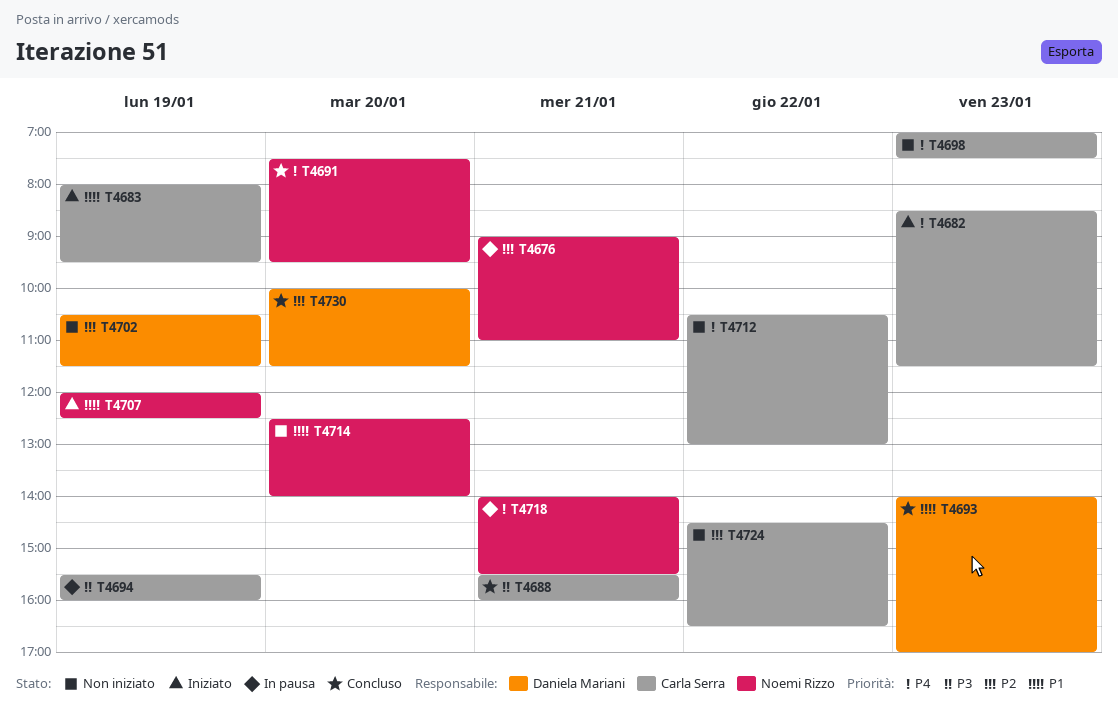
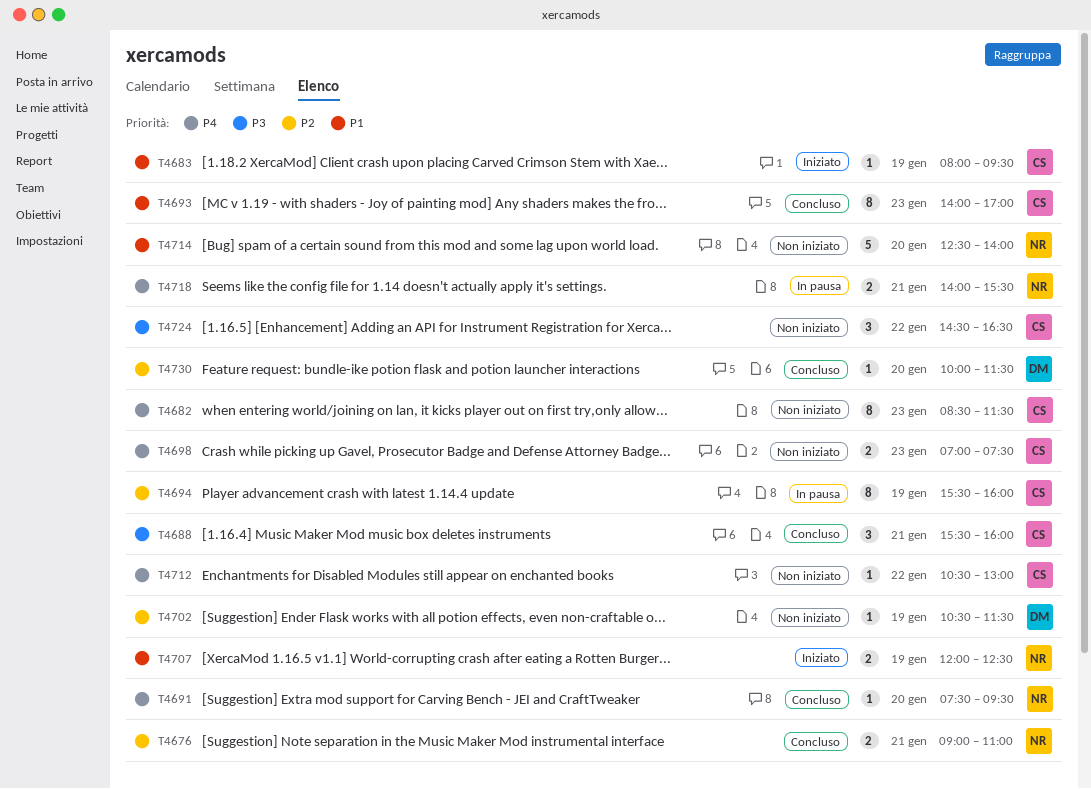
T4676, status: In pausa -> Concluso
T4682, status: Iniziato -> Non iniziato
T4693, owner: Daniela Mariani -> Carla Serra
T4694, priority: P3 -> P2
T4724, priority: P2 -> P3

